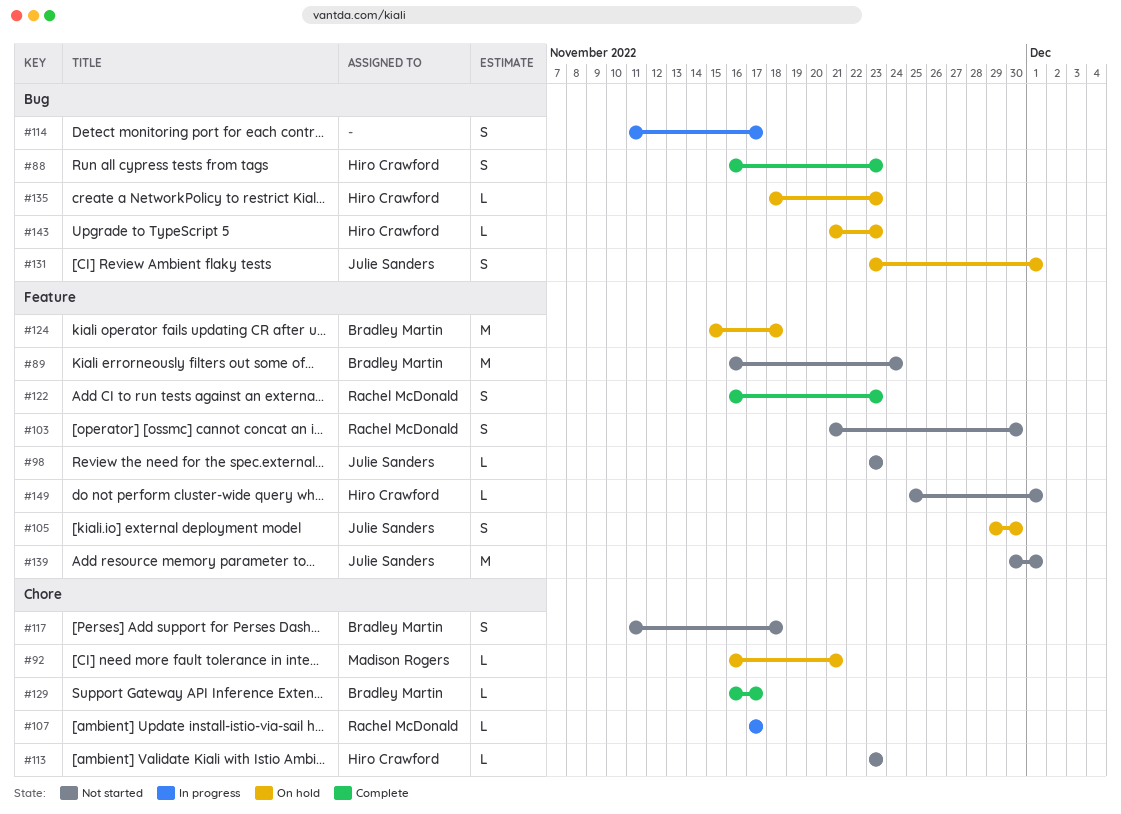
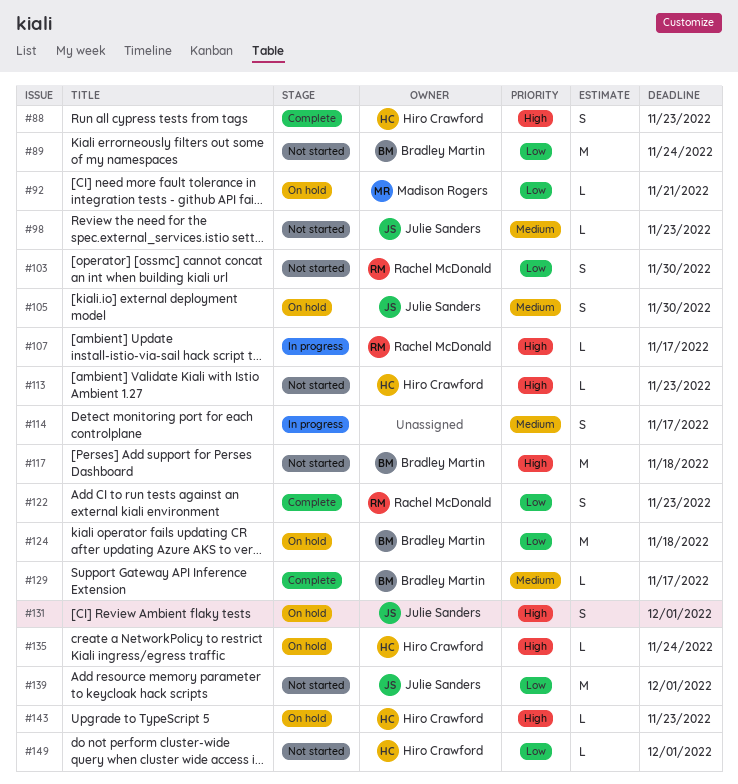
#117, estimate: S -> M
#135, due: Nov 23 -> Nov 24

